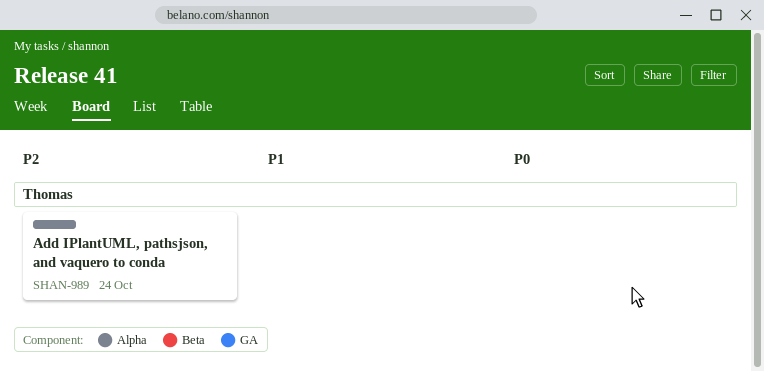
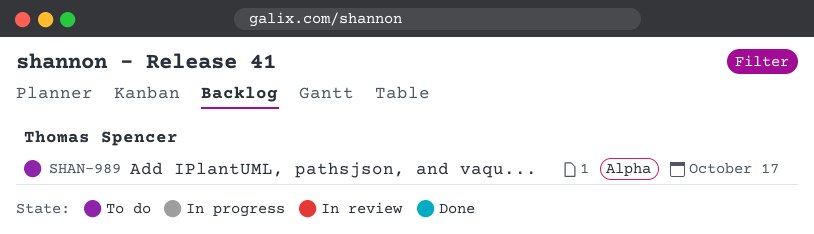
SHAN-989, due: Oct 24 -> Oct 17

